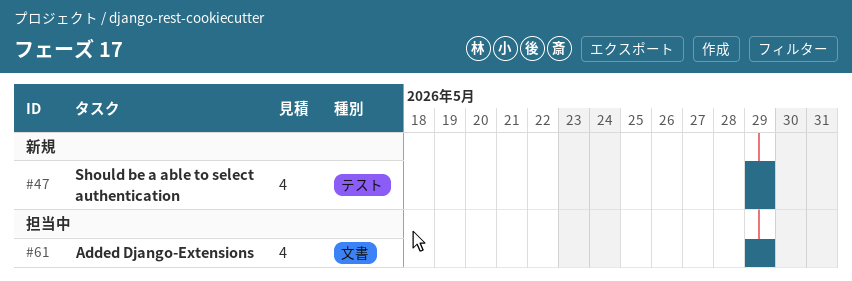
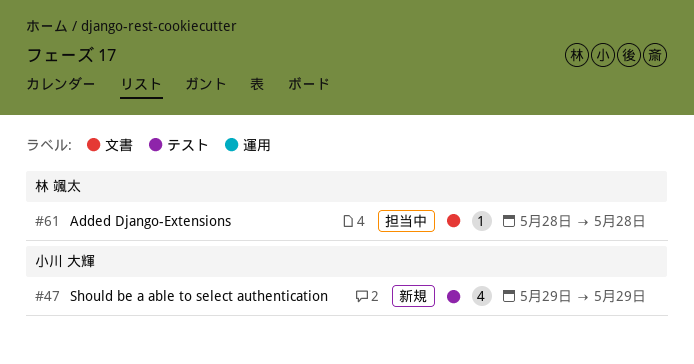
#61, estimate: 4 -> 1
#61, start: May 29 -> May 28
#61, due: May 29 -> May 28

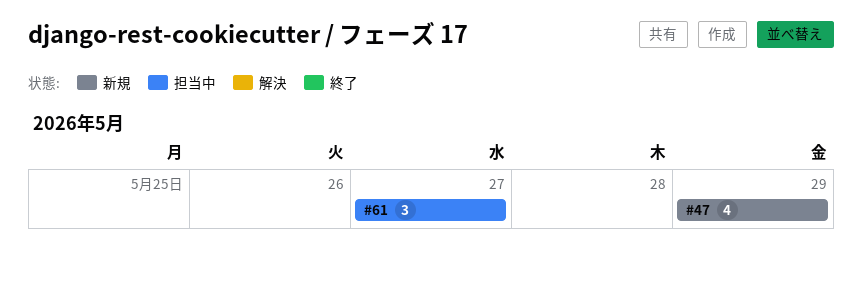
#61, estimate: 1 -> 3
#61, start: May 28 -> May 27
#61, due: May 28 -> May 27

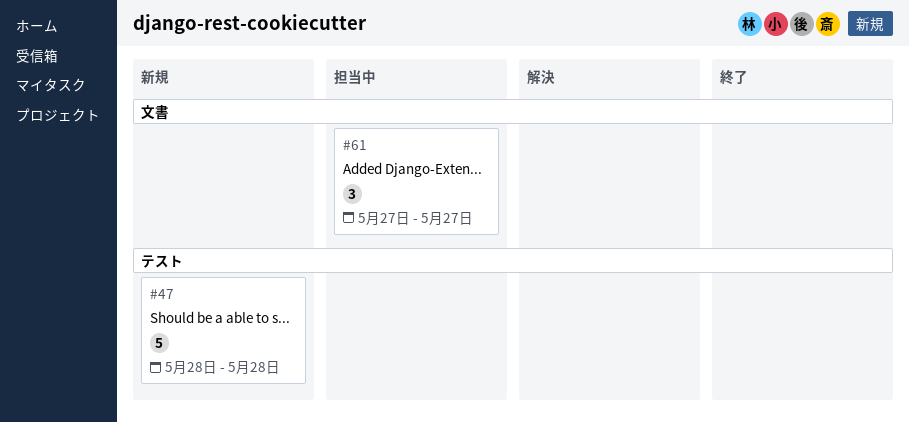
#47, estimate: 4 -> 5
#47, start: May 29 -> May 28
#47, due: May 29 -> May 28

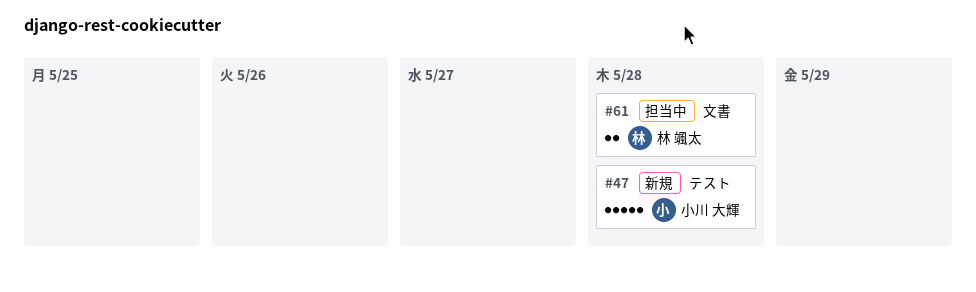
#61, estimate: 3 -> 2
#61, due: May 27 -> May 28

